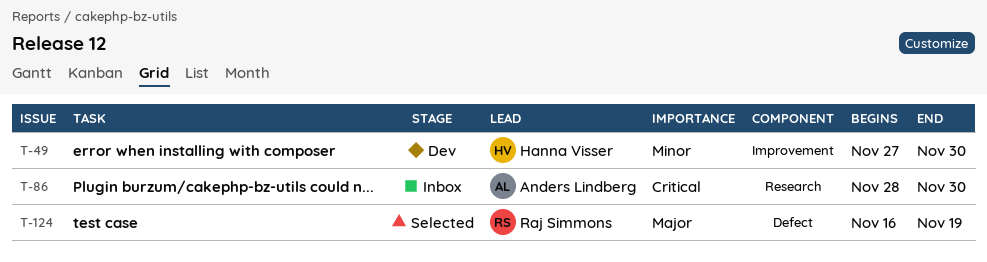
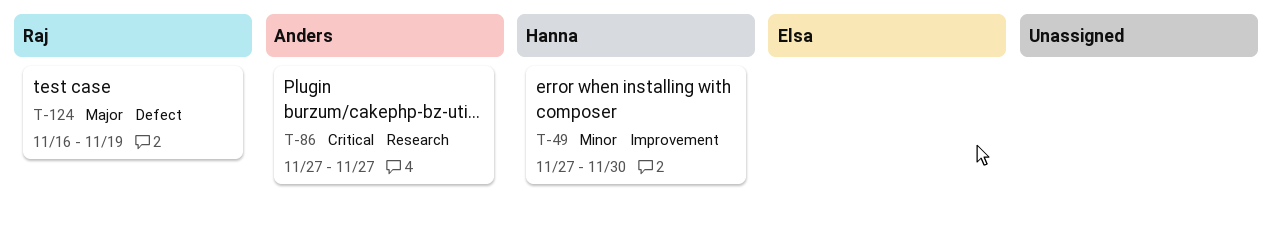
T-86, start: Nov 28 -> Nov 27
T-86, due: Nov 30 -> Nov 27

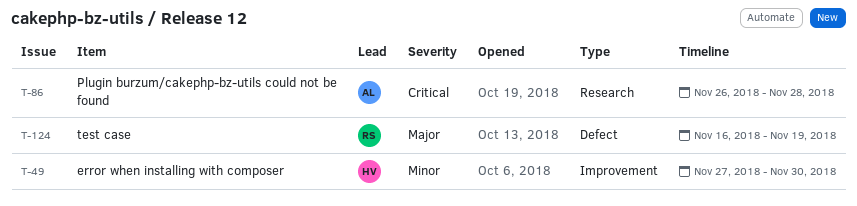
T-86, start: Nov 27 -> Nov 26
T-86, due: Nov 27 -> Nov 28

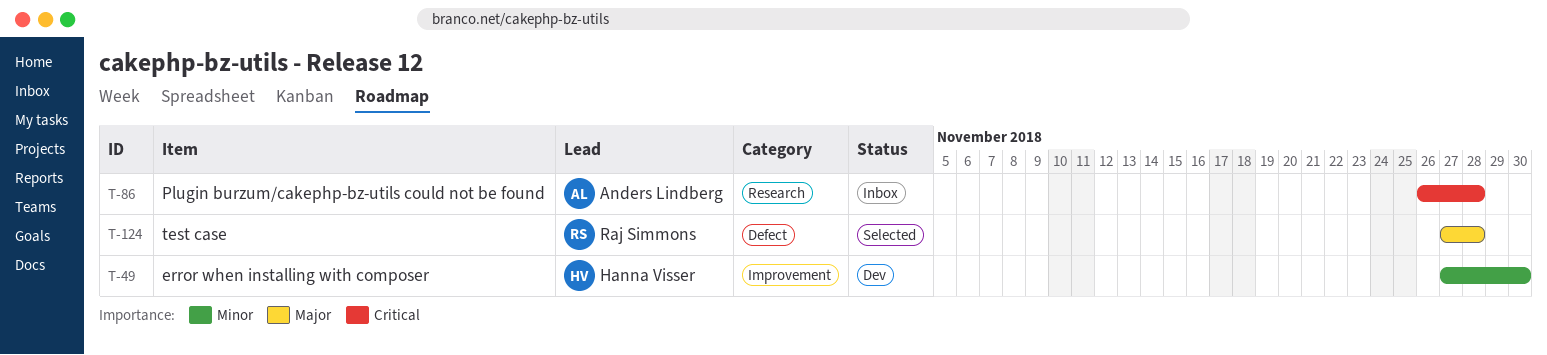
T-124, start: Nov 16 -> Nov 27
T-124, due: Nov 19 -> Nov 28

